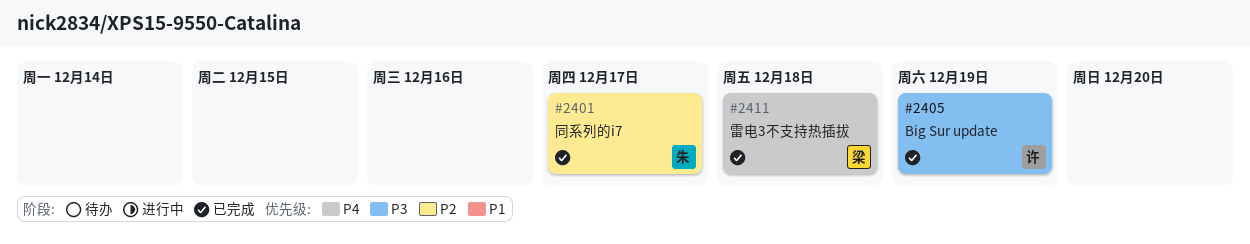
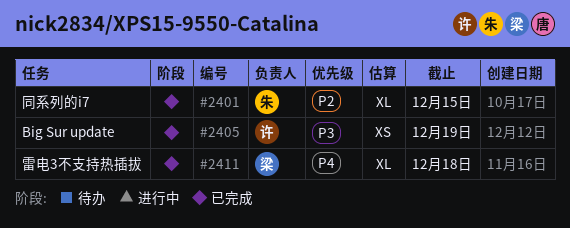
#2401, due: Dec 17 -> Dec 15

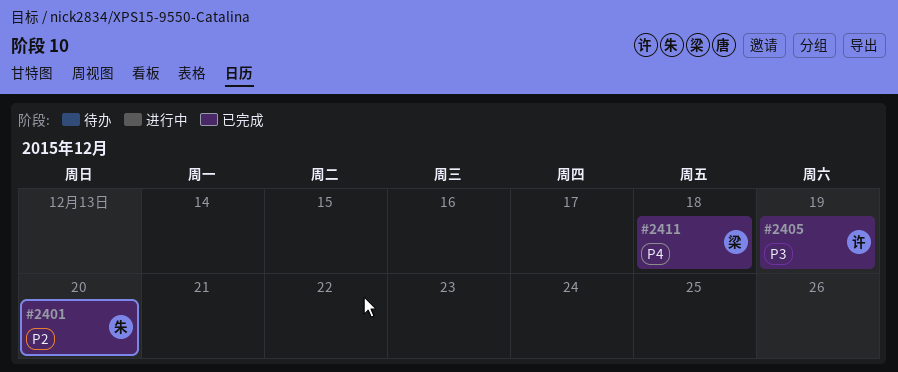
#2401, due: Dec 15 -> Dec 20

